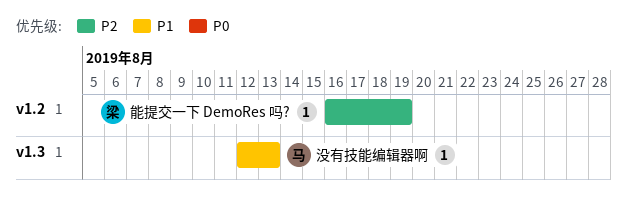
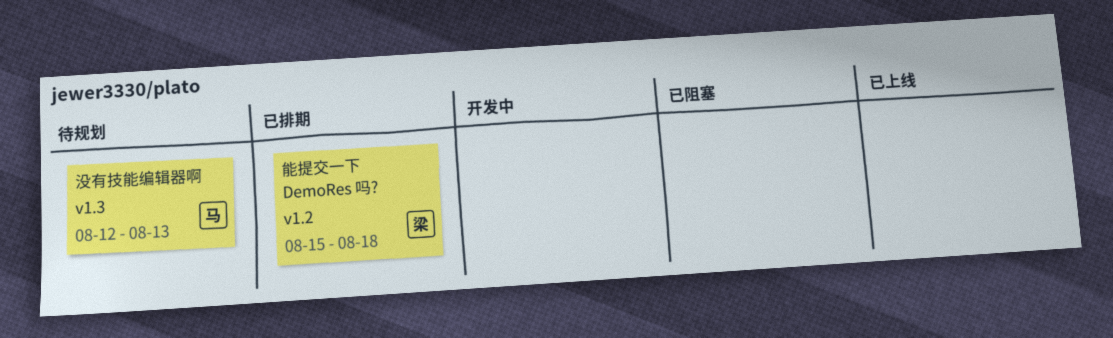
能提交一下 DemoRes 吗?, start: Aug 16 -> Aug 15
能提交一下 DemoRes 吗?, due: Aug 19 -> Aug 18

